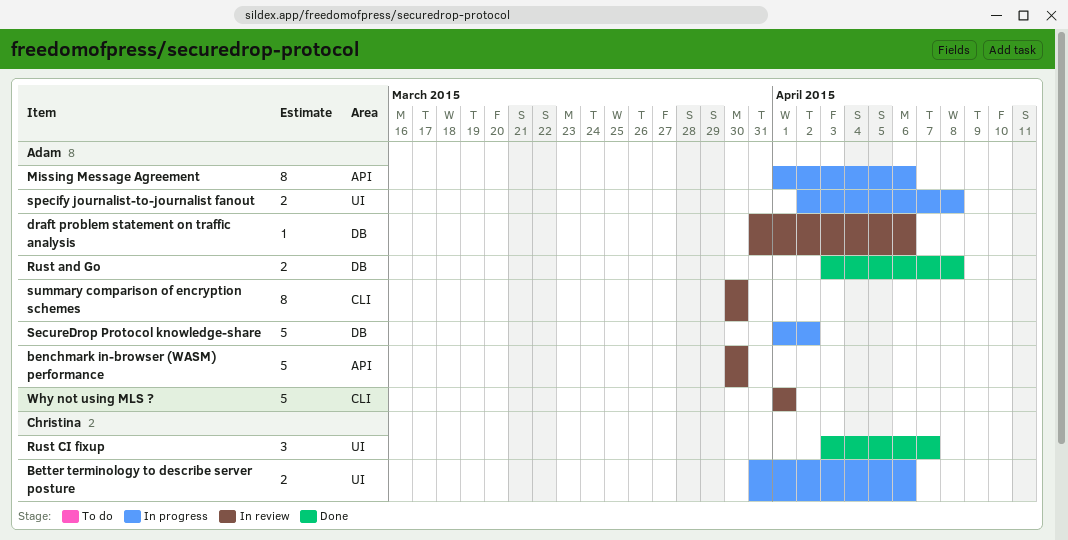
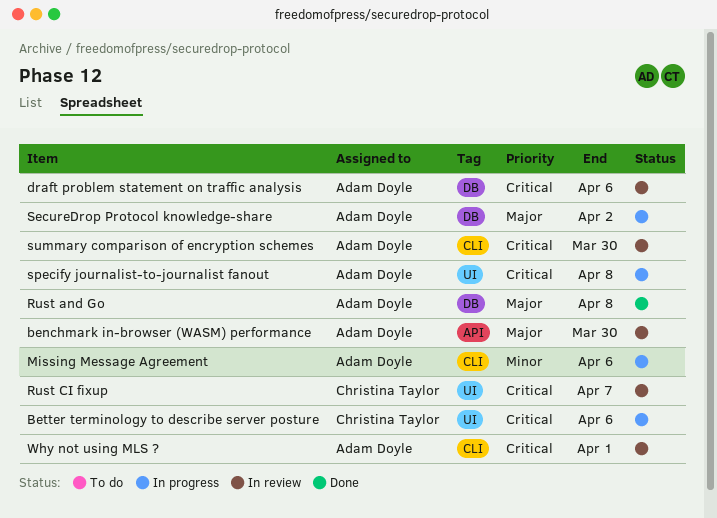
Missing Message Agreement, label: API -> CLI
Rust CI fixup, status: Done -> In review

